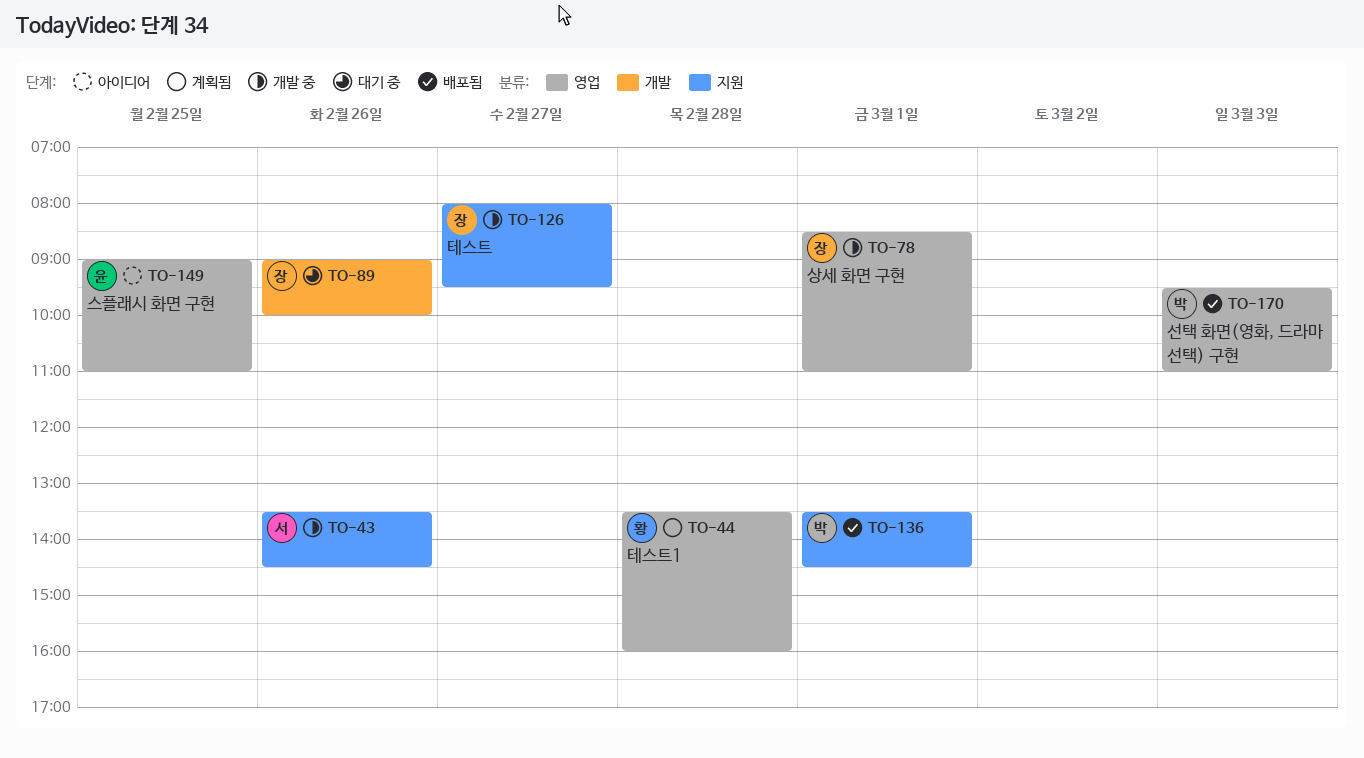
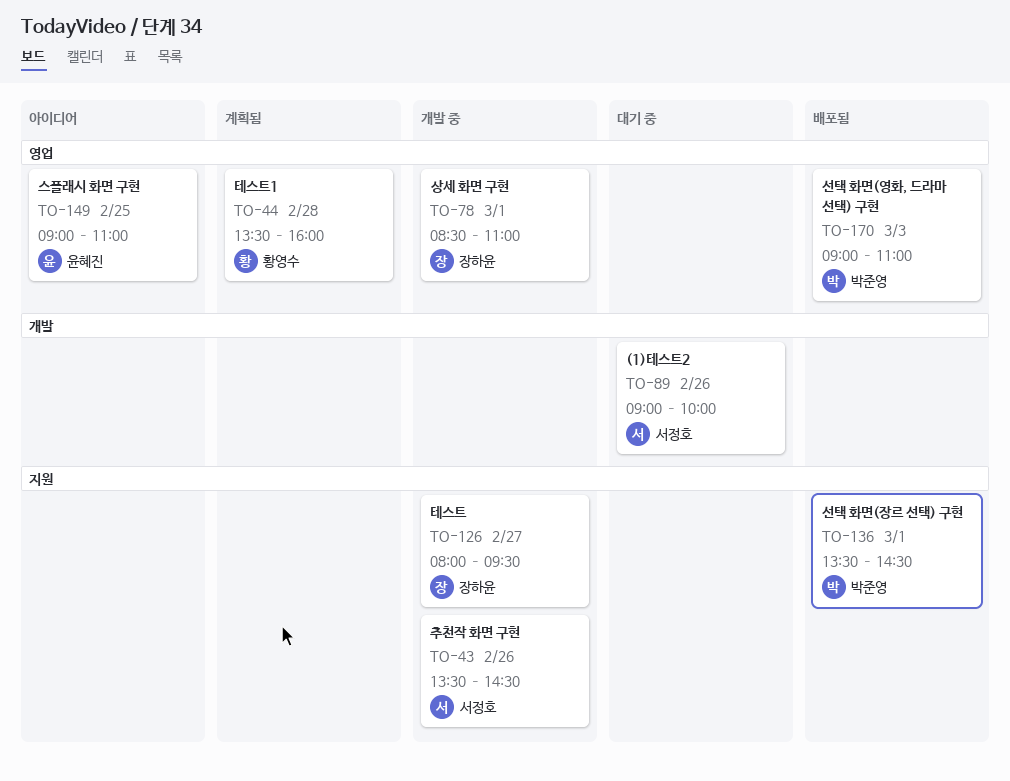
TO-89, owner: 장하윤 -> 서정호
TO-170, begins: 09:30 -> 09:00

